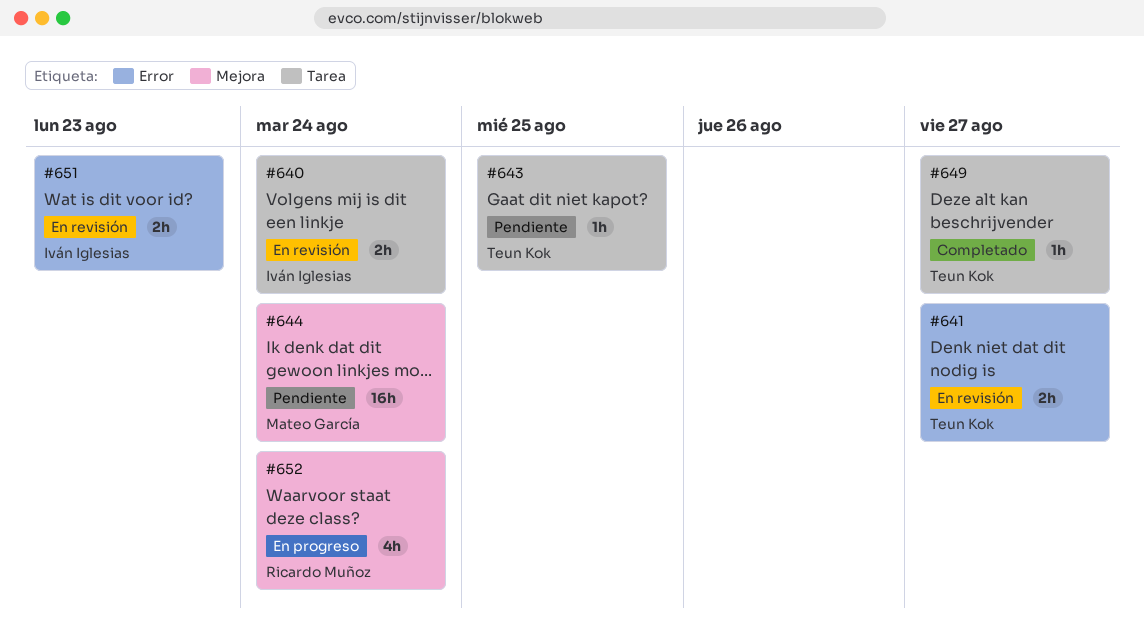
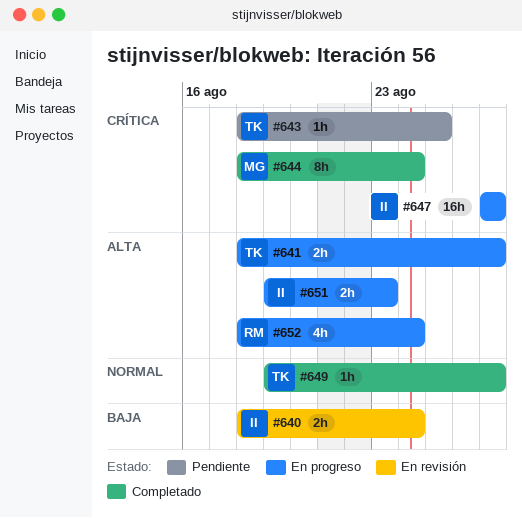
#641, status: En revisión -> En progreso
#644, status: Pendiente -> Completado
#644, estimate: 16h -> 8h
#647: none -> present
#651, status: En revisión -> En progreso

